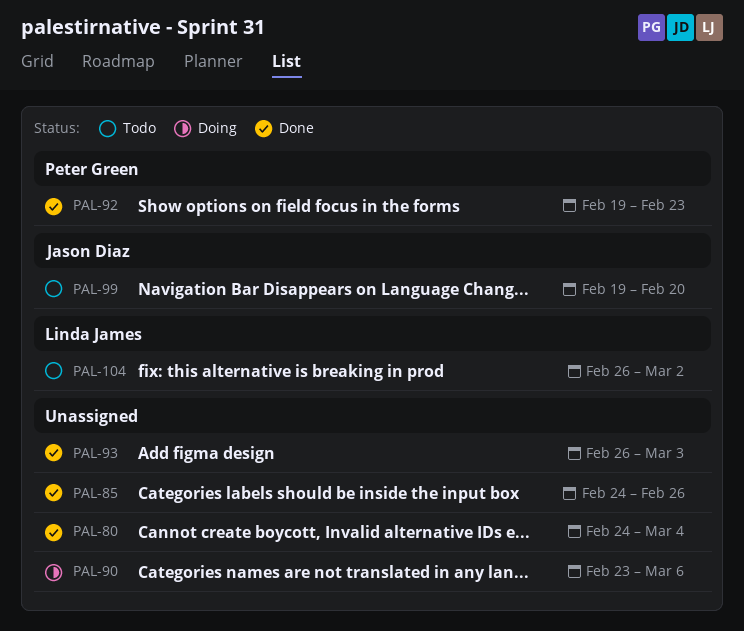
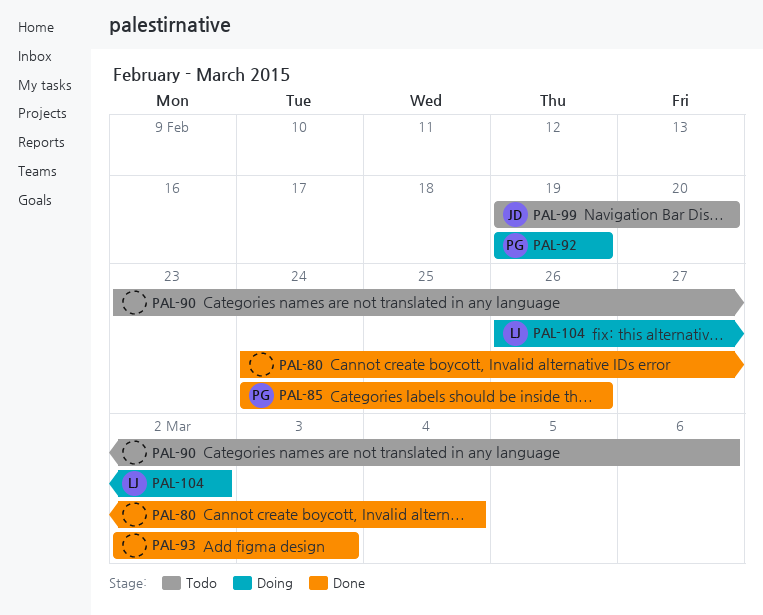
PAL-85, owner: none -> Peter Green
PAL-90, status: Doing -> Todo
PAL-92, status: Done -> Doing
PAL-92, due: Feb 23 -> Feb 19
PAL-93, start: Feb 26 -> Mar 2
PAL-104, status: Todo -> Doing

